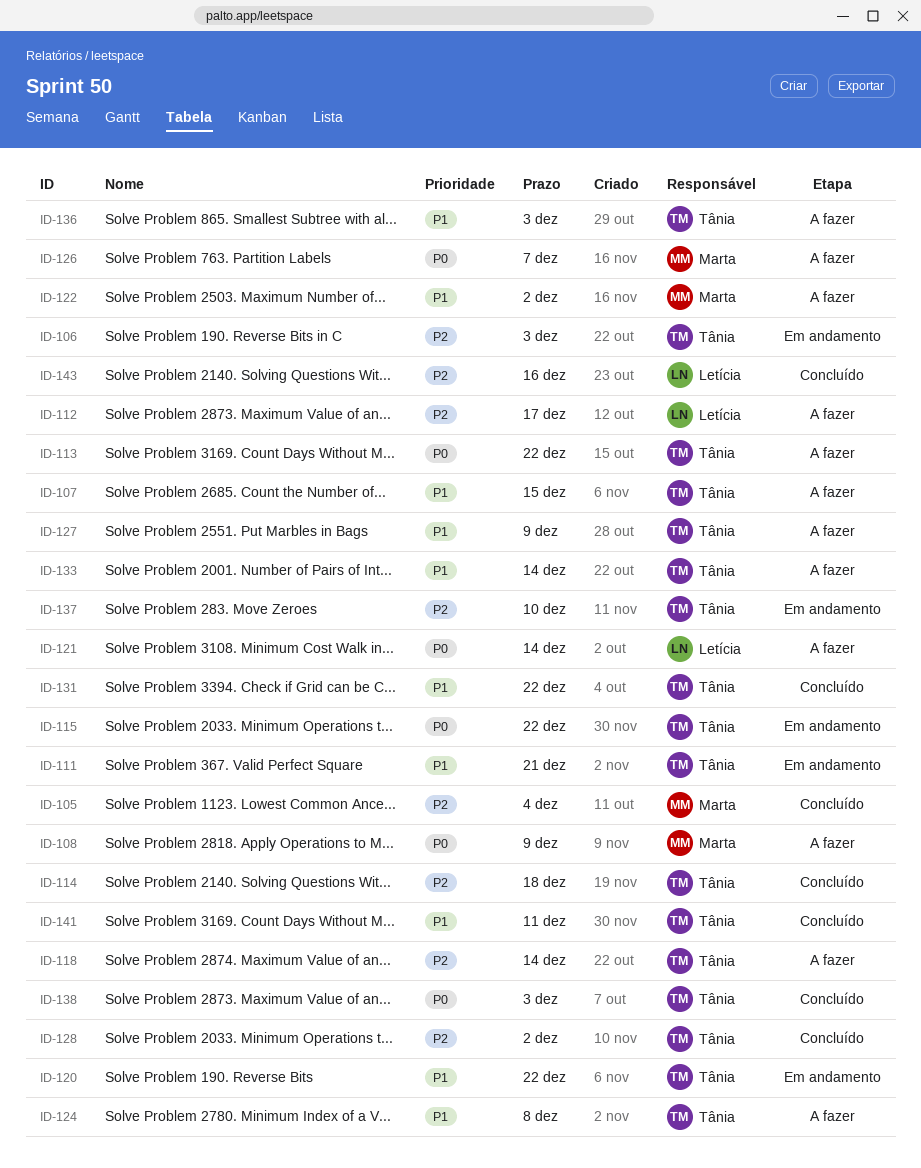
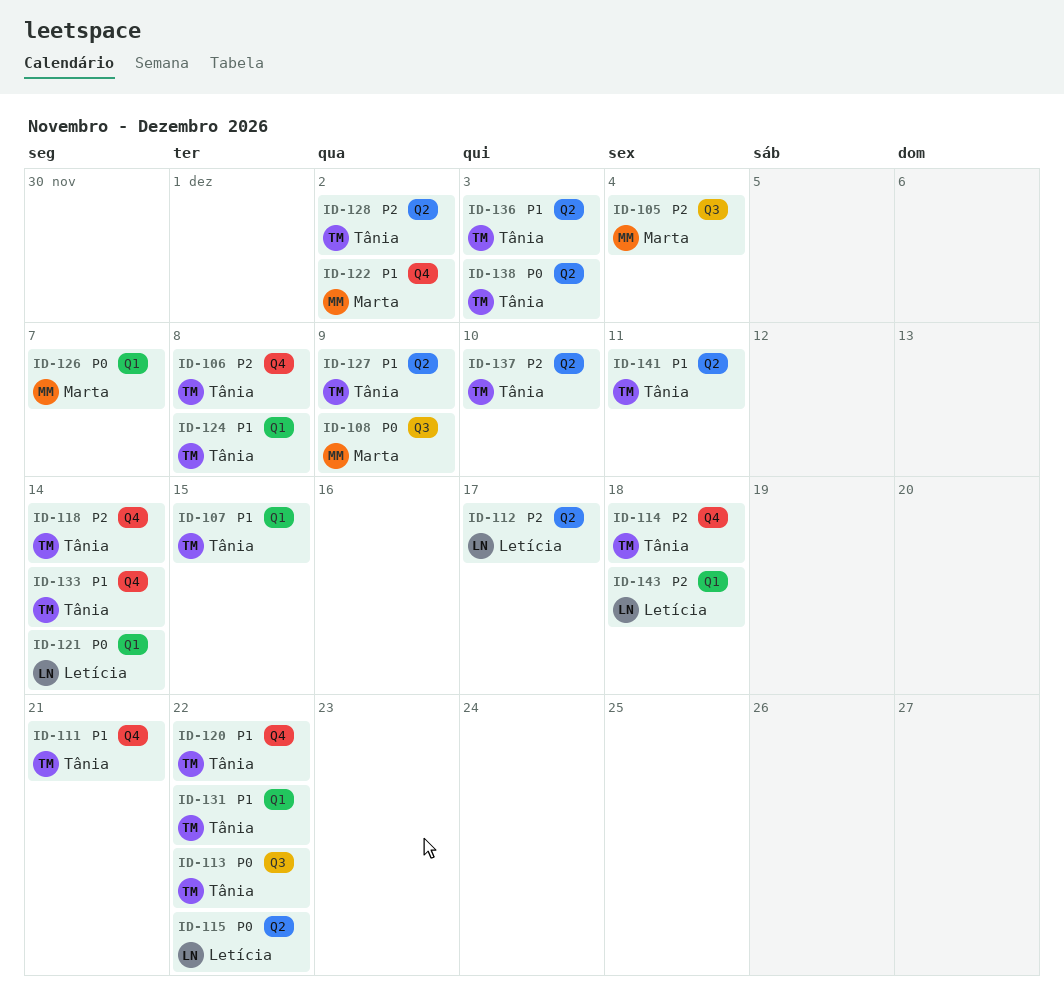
ID-106, due: Dec 3 -> Dec 8
ID-115, owner: Tânia -> Letícia
ID-143, due: Dec 16 -> Dec 18

